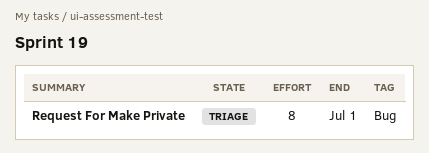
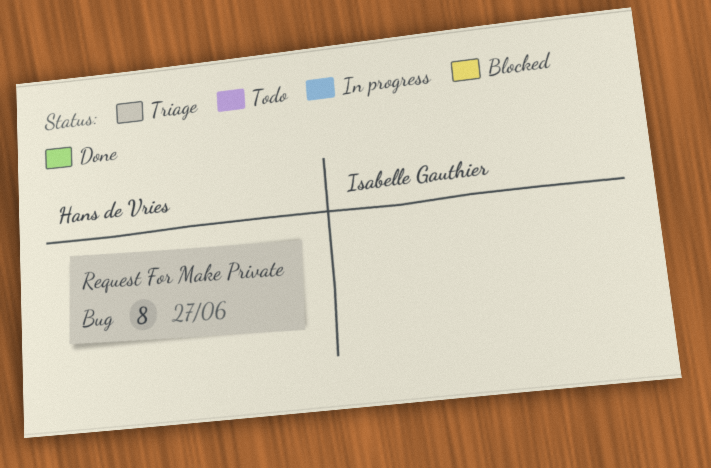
Request For Make Private, due: Jul 1 -> Jun 27

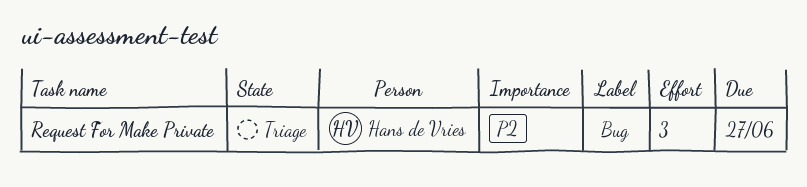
Request For Make Private, estimate: 8 -> 3

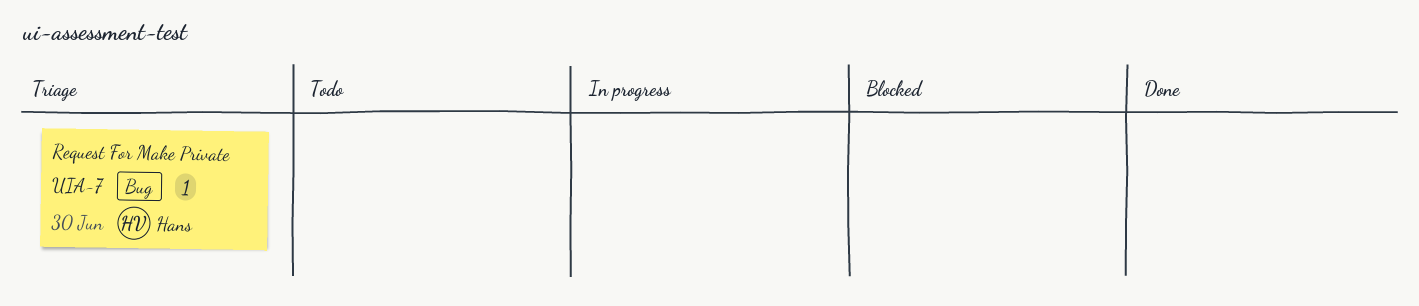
Request For Make Private, estimate: 3 -> 1
Request For Make Private, due: Jun 27 -> Jun 30

